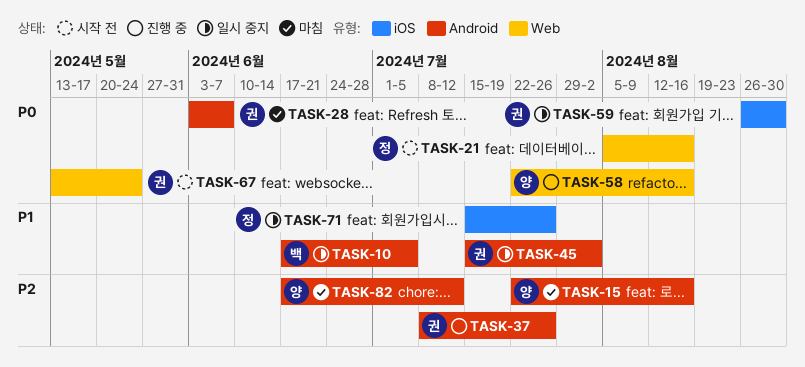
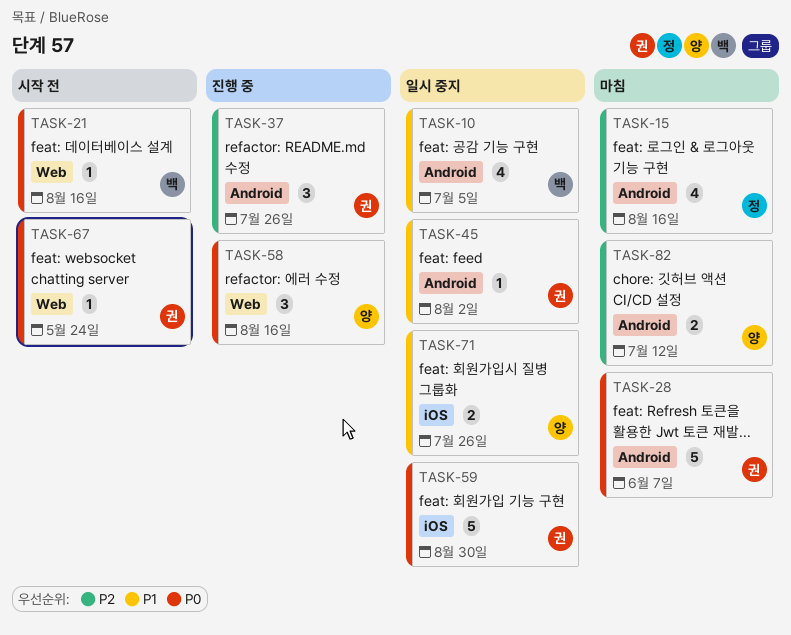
TASK-15, owner: 양 -> 정
TASK-21, owner: 정 -> 백
TASK-71, owner: 정 -> 양

